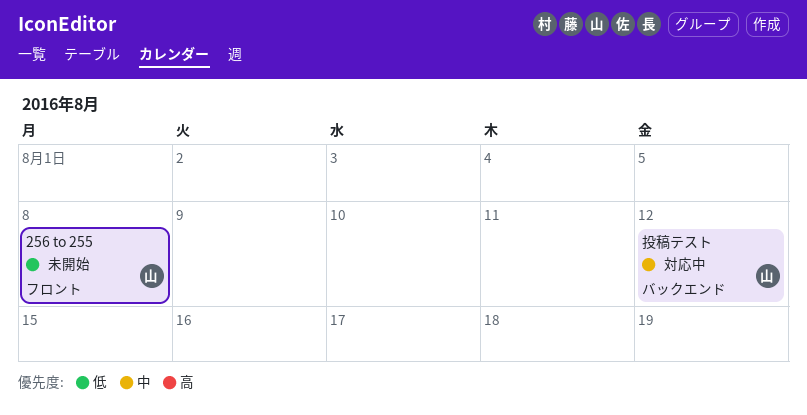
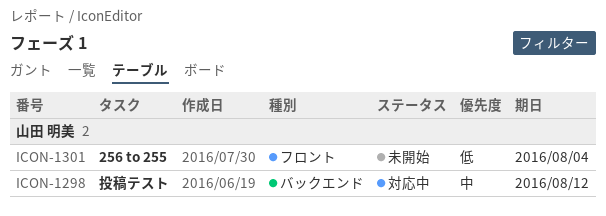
256 to 255, due: Aug 8 -> Aug 4

